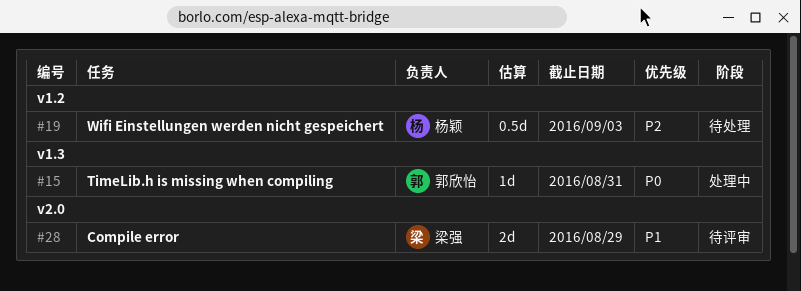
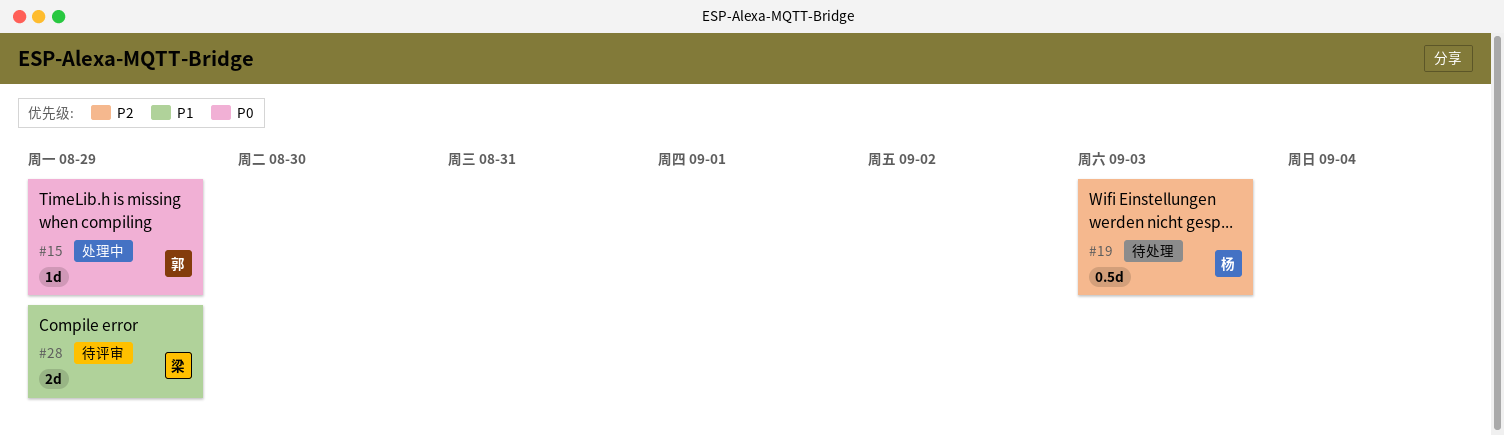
#15, due: Aug 31 -> Aug 29

